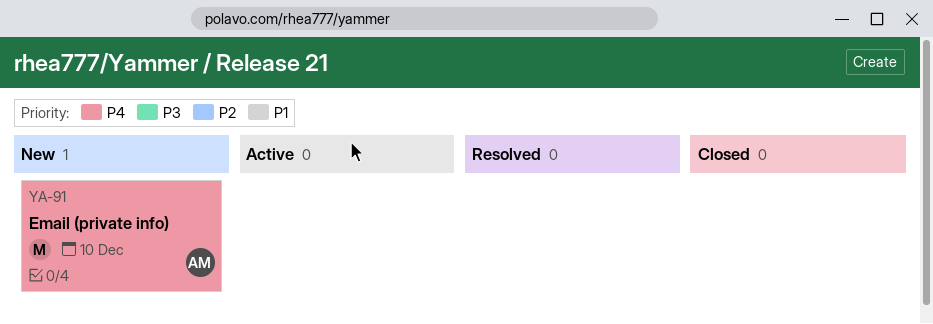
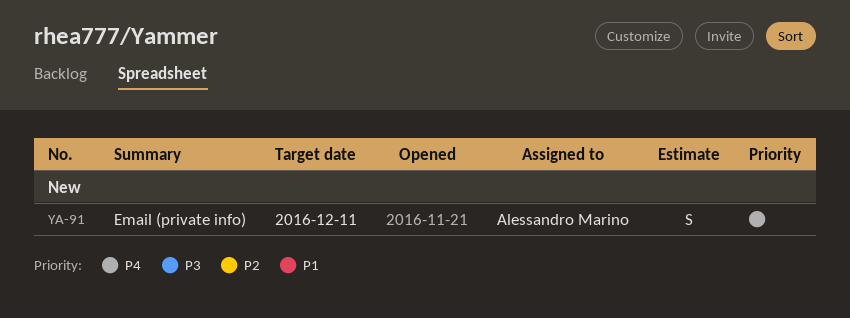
YA-91, estimate: M -> S
YA-91, due: Dec 10 -> Dec 11

